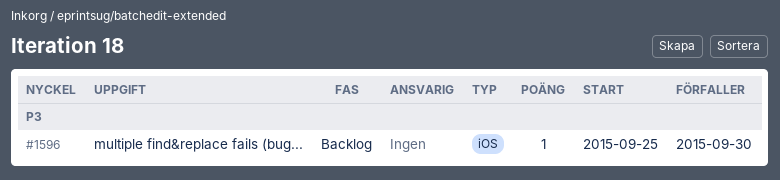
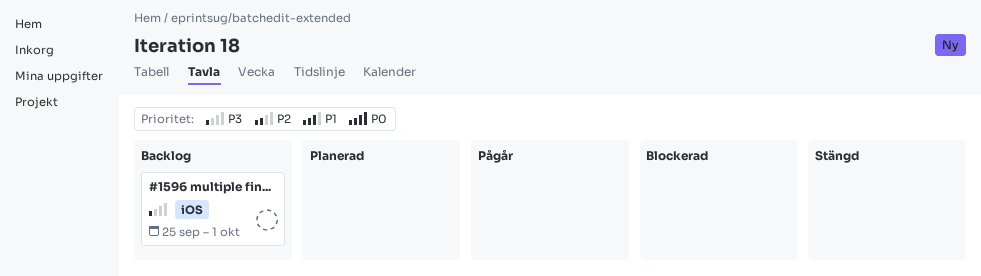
#1596, due: Sep 30 -> Oct 1

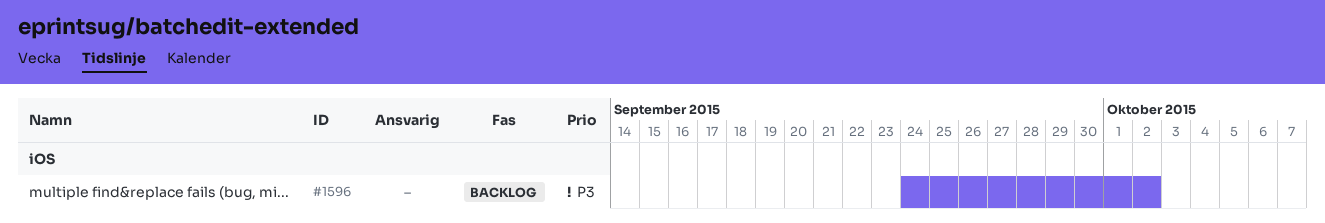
#1596, start: Sep 25 -> Sep 24
#1596, due: Oct 1 -> Oct 2

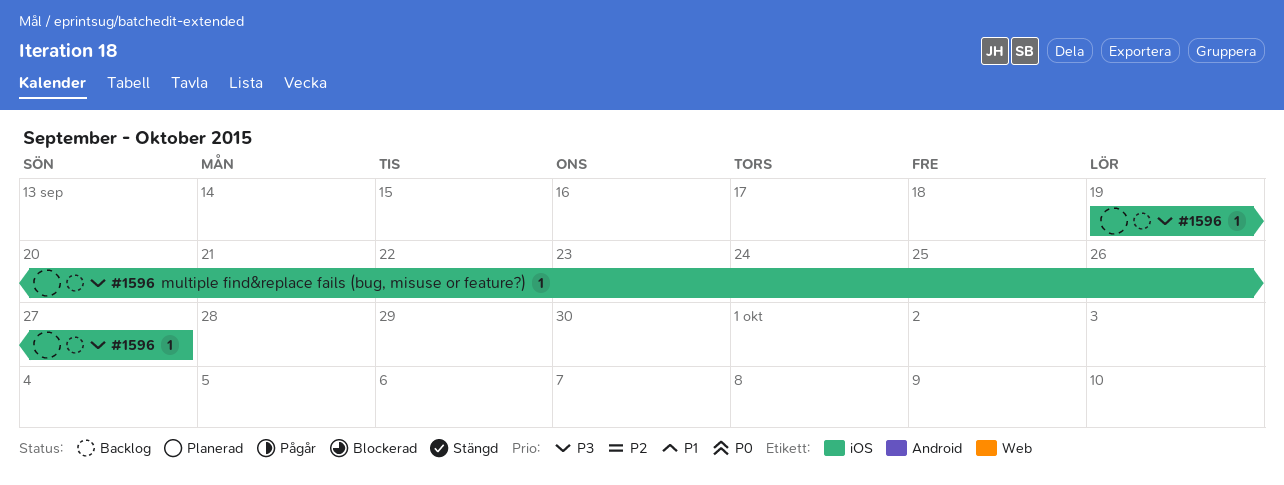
#1596, start: Sep 24 -> Sep 19
#1596, due: Oct 2 -> Sep 27

